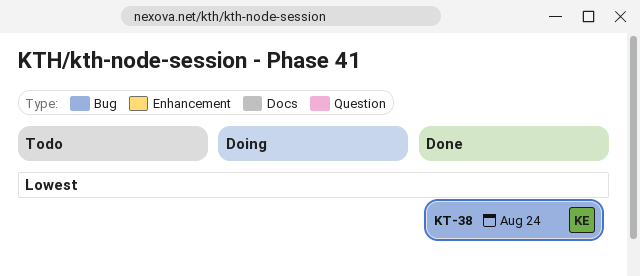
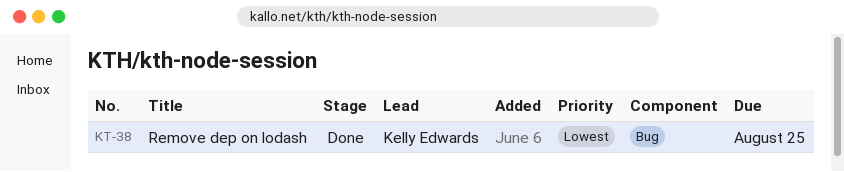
KT-38, due: Aug 24 -> Aug 25

